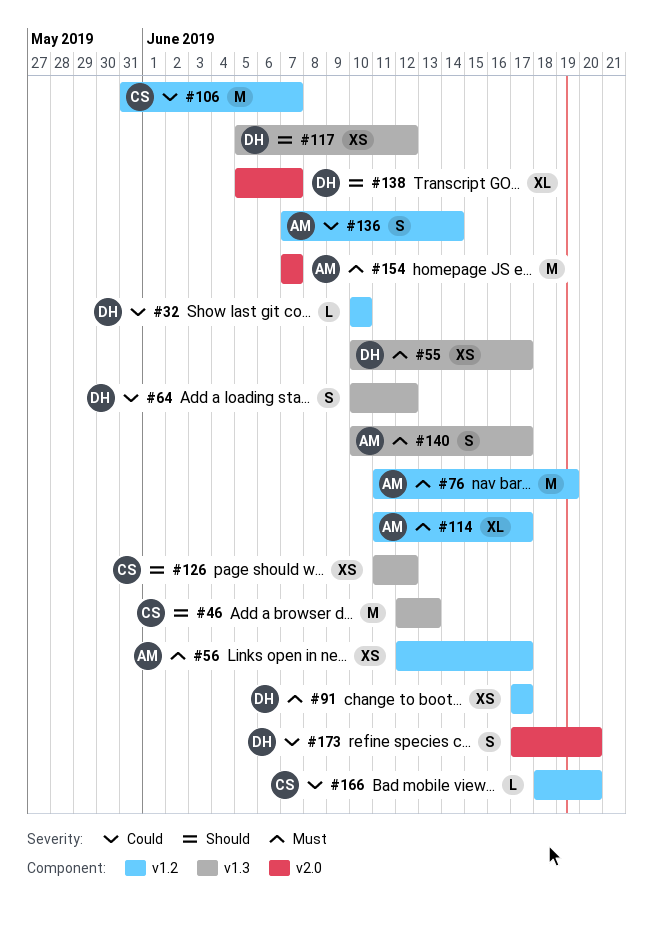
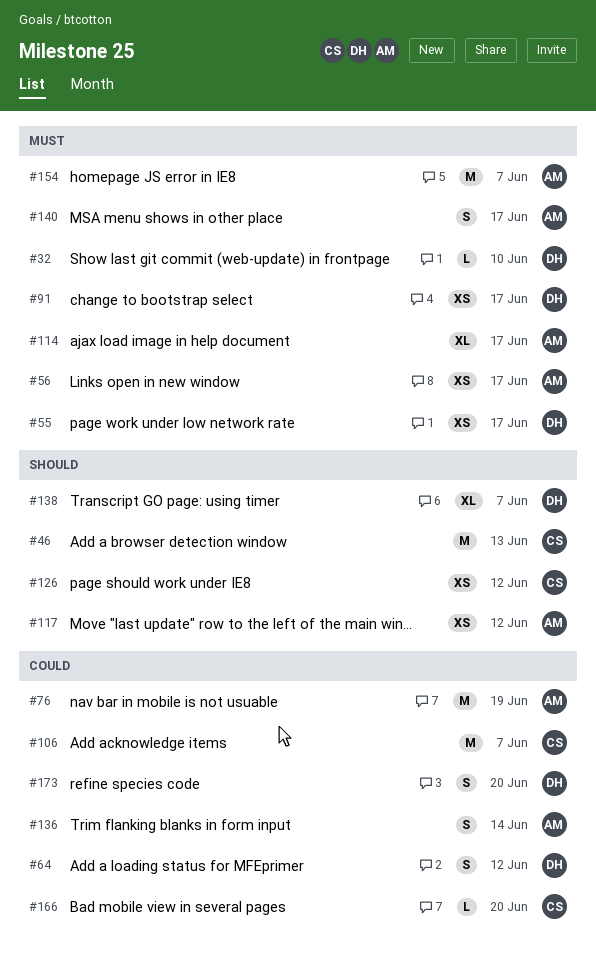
#32, priority: Could -> Must
#76, priority: Must -> Could
#117, owner: DH -> AM

